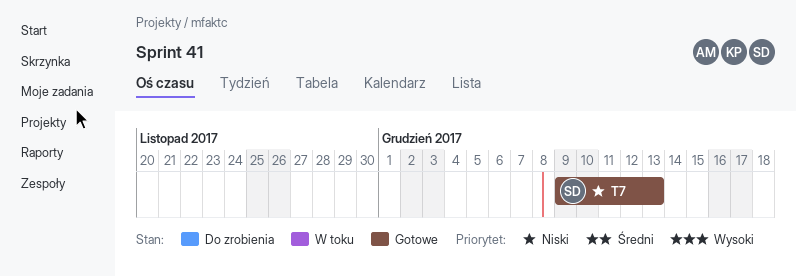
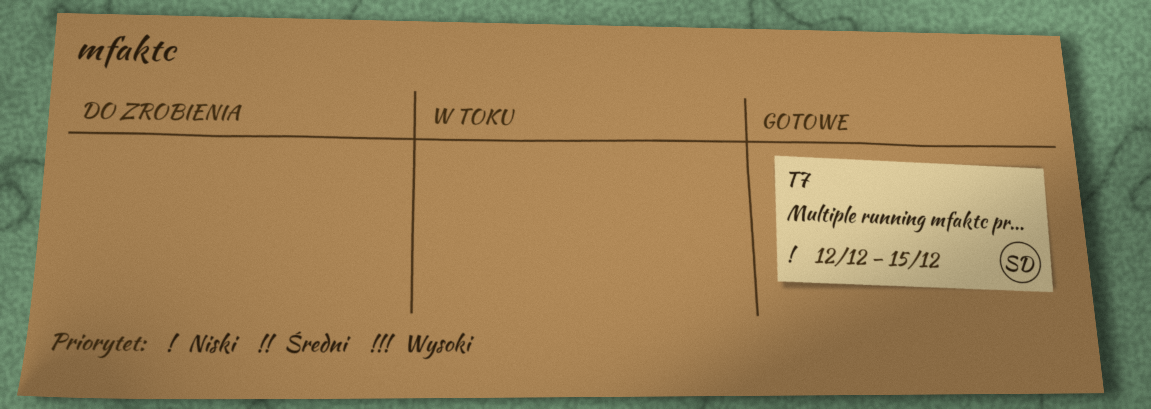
T7, start: Dec 9 -> Dec 12
T7, due: Dec 13 -> Dec 15

